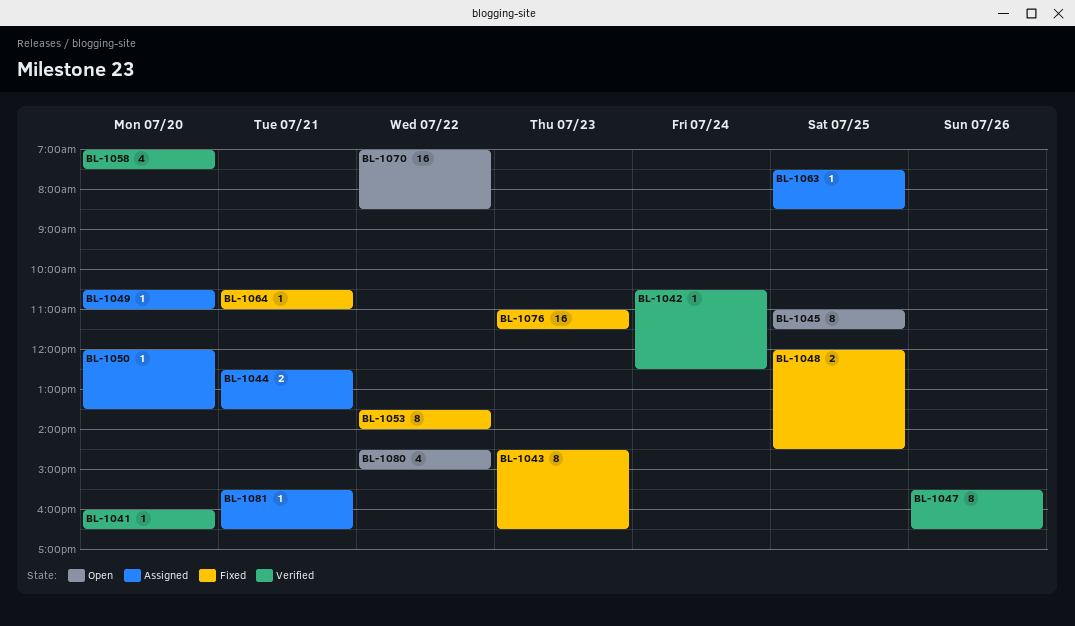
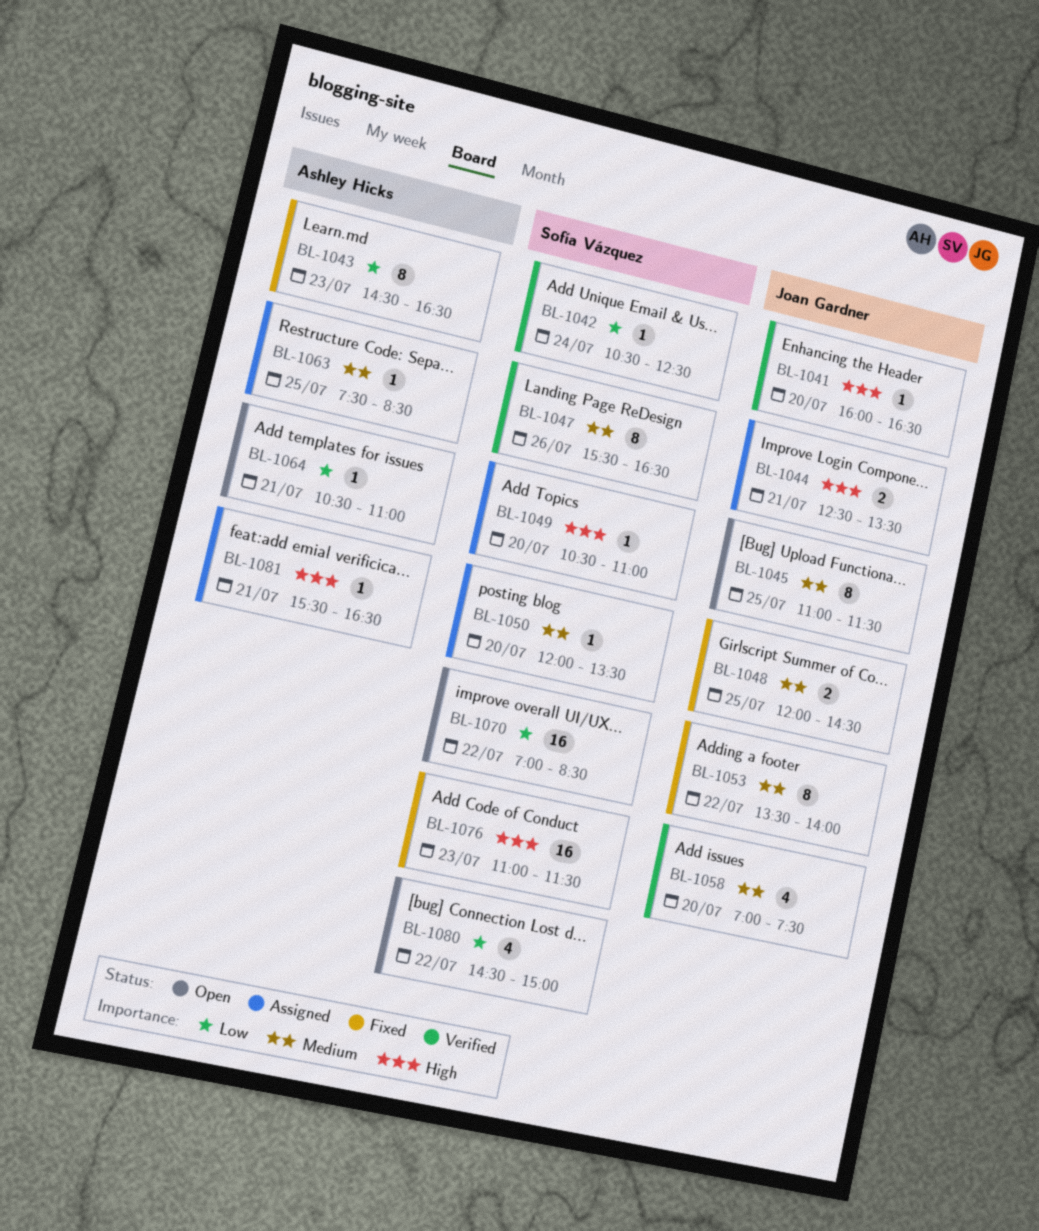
BL-1064, status: Fixed -> Open

